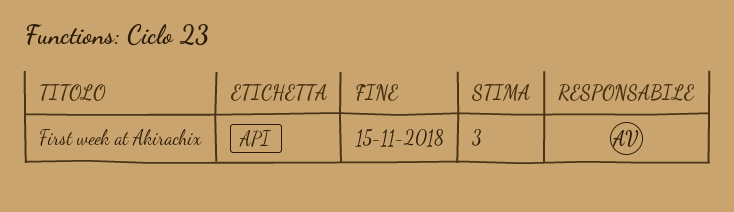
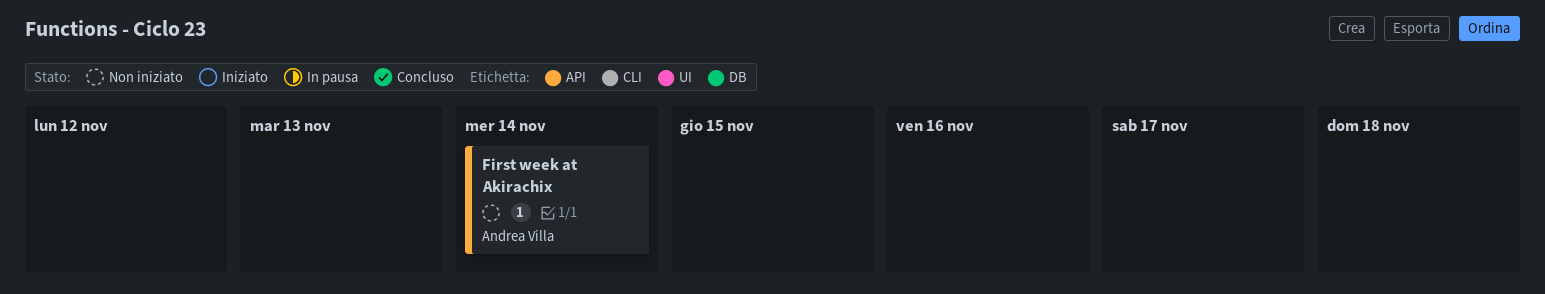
First week at Akirachix, estimate: 3 -> 1
First week at Akirachix, due: Nov 15 -> Nov 14

